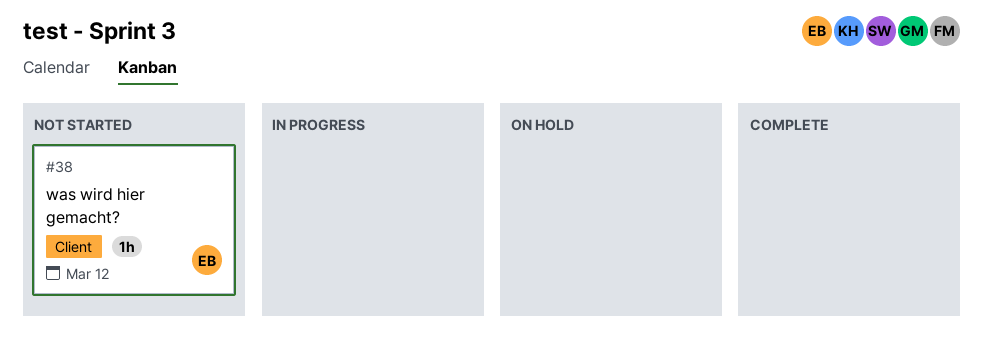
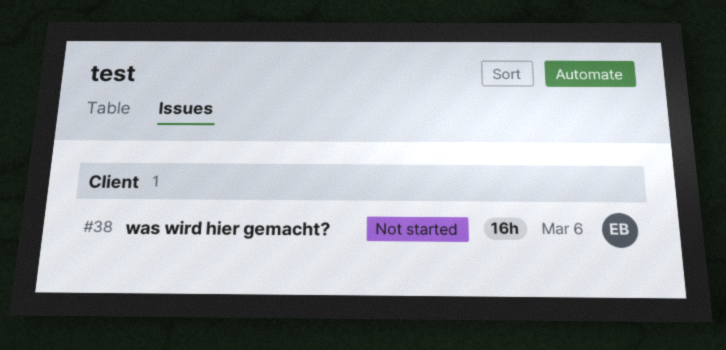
#38, estimate: 1h -> 16h
#38, due: Mar 12 -> Mar 6

